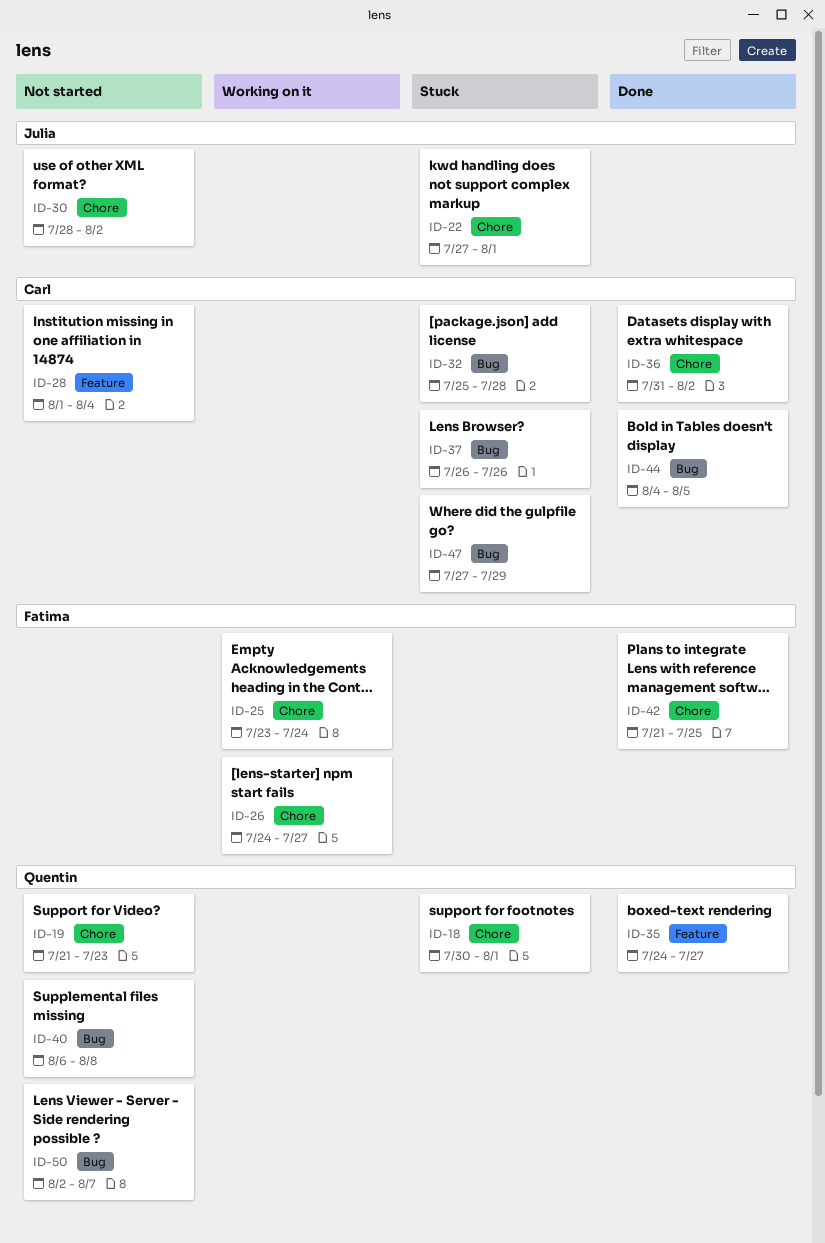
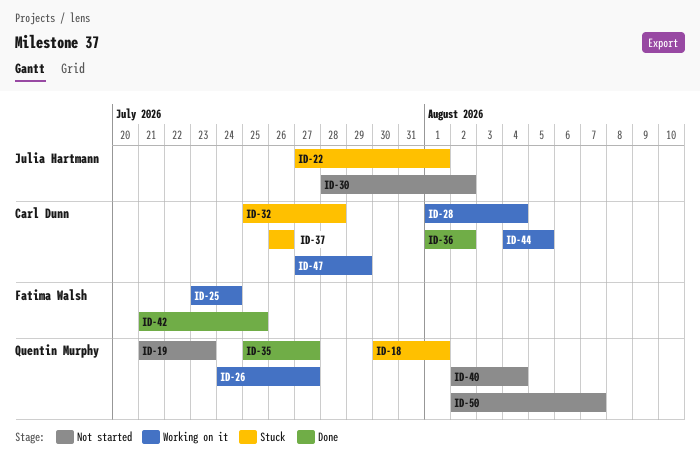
ID-26, owner: Fatima Walsh -> Quentin Murphy
ID-28, status: Not started -> Working on it
ID-35, start: Jul 24 -> Jul 25
ID-36, start: Jul 31 -> Aug 1
ID-40, start: Aug 6 -> Aug 2
ID-40, due: Aug 8 -> Aug 4
ID-44, status: Done -> Working on it
ID-47, status: Stuck -> Working on it

